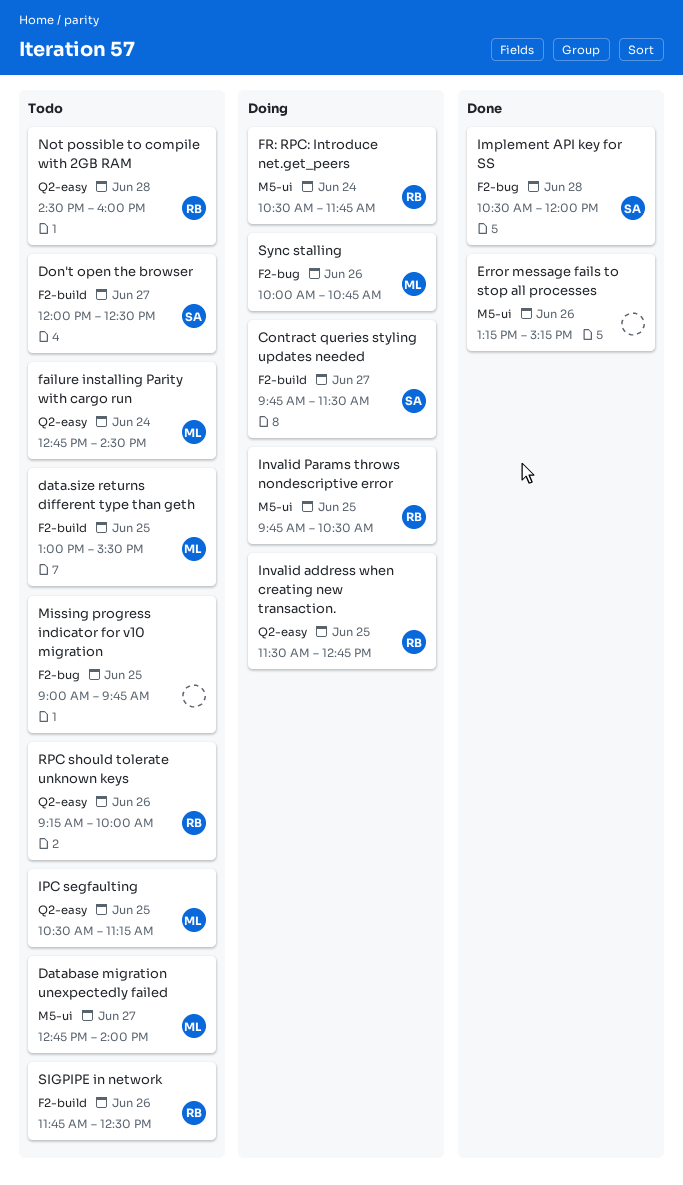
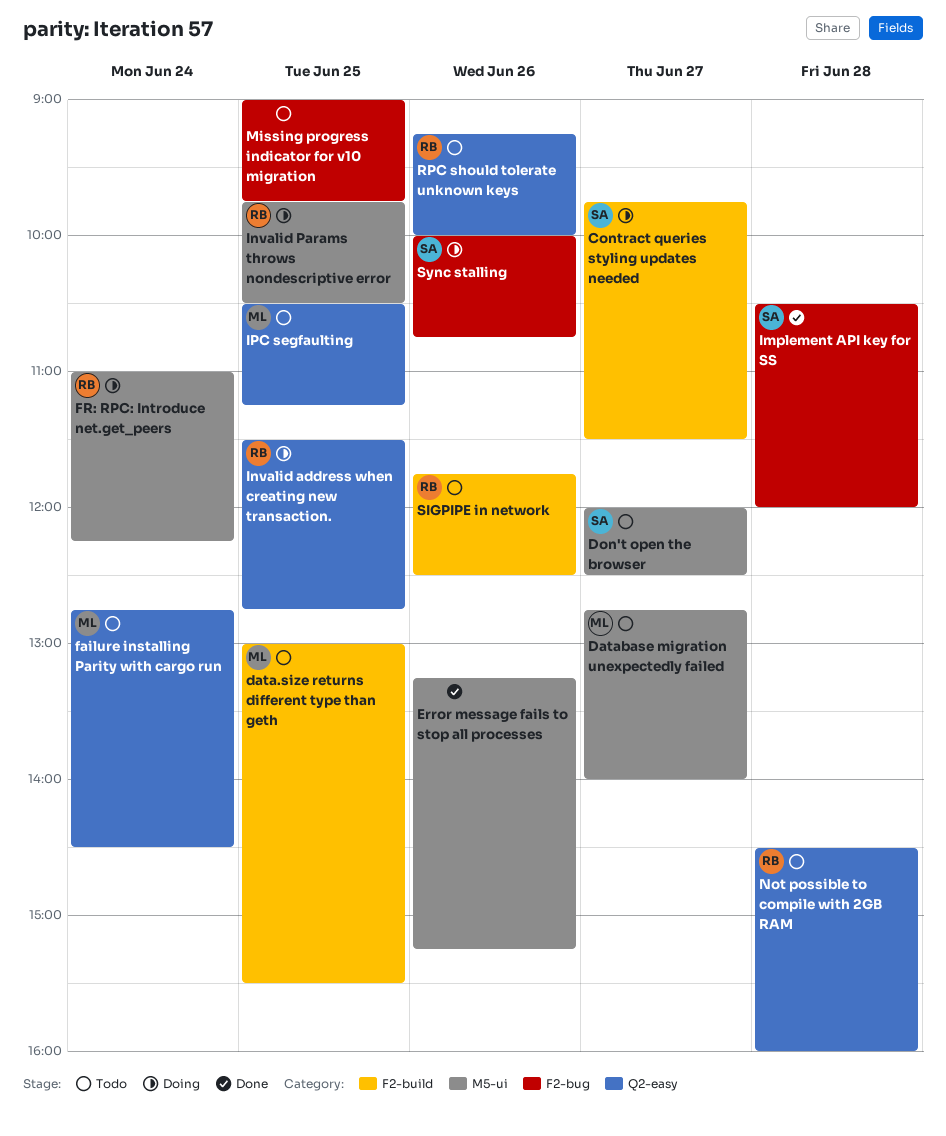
Don't open the browser, label: F2-build -> M5-ui
FR: RPC: Introduce net.get_peers, begins: 10:30 -> 11:00
FR: RPC: Introduce net.get_peers, ends: 11:45 -> 12:15
Sync stalling, owner: ML -> SA

